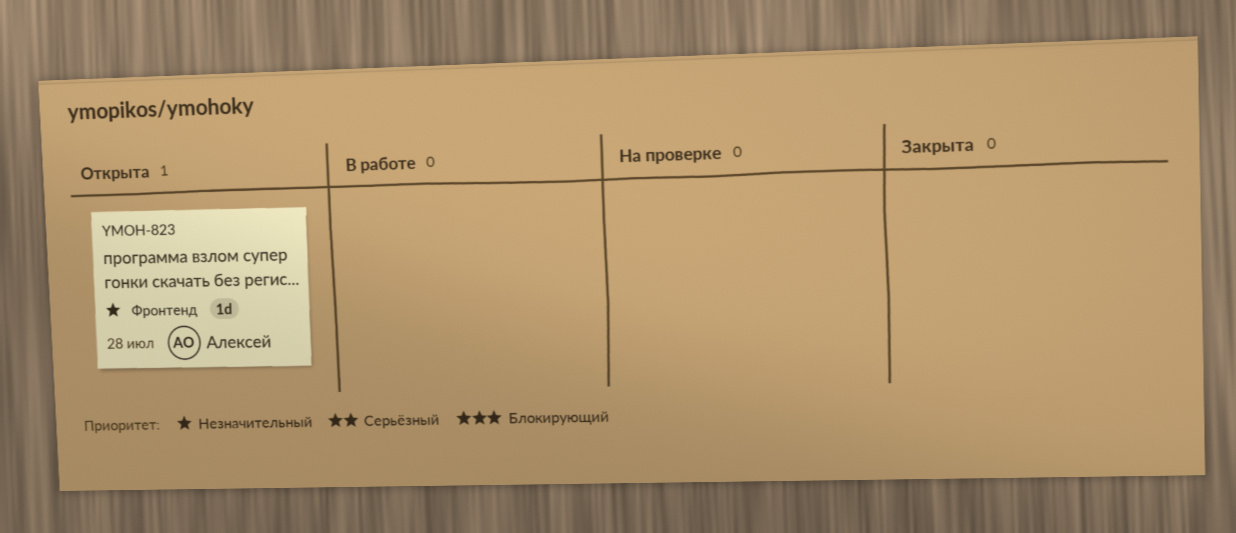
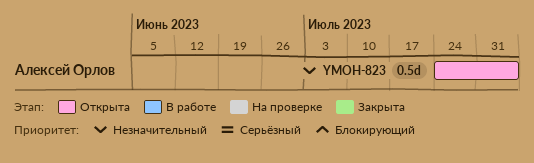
YMOH-823, estimate: 1d -> 0.5d
YMOH-823, due: Jul 28 -> Aug 4

